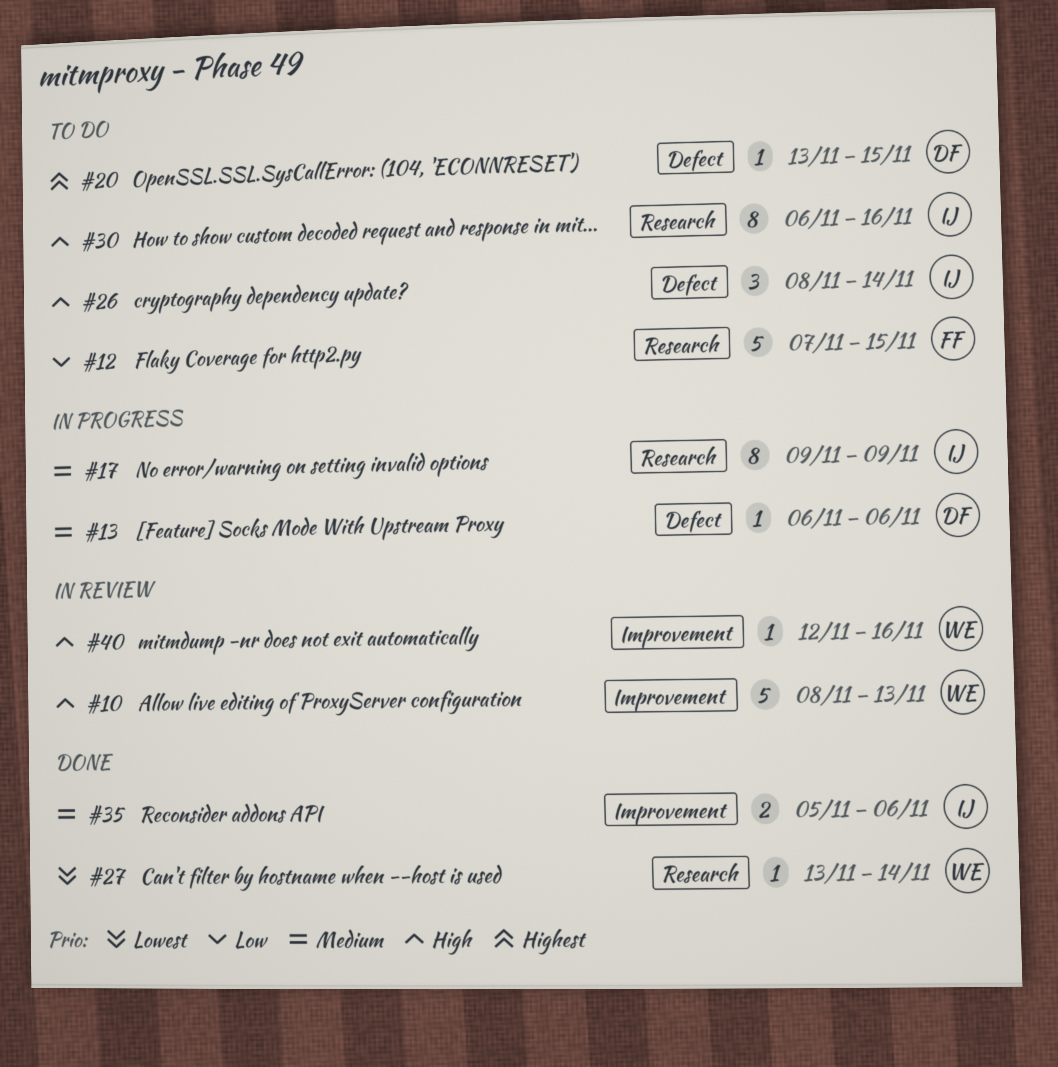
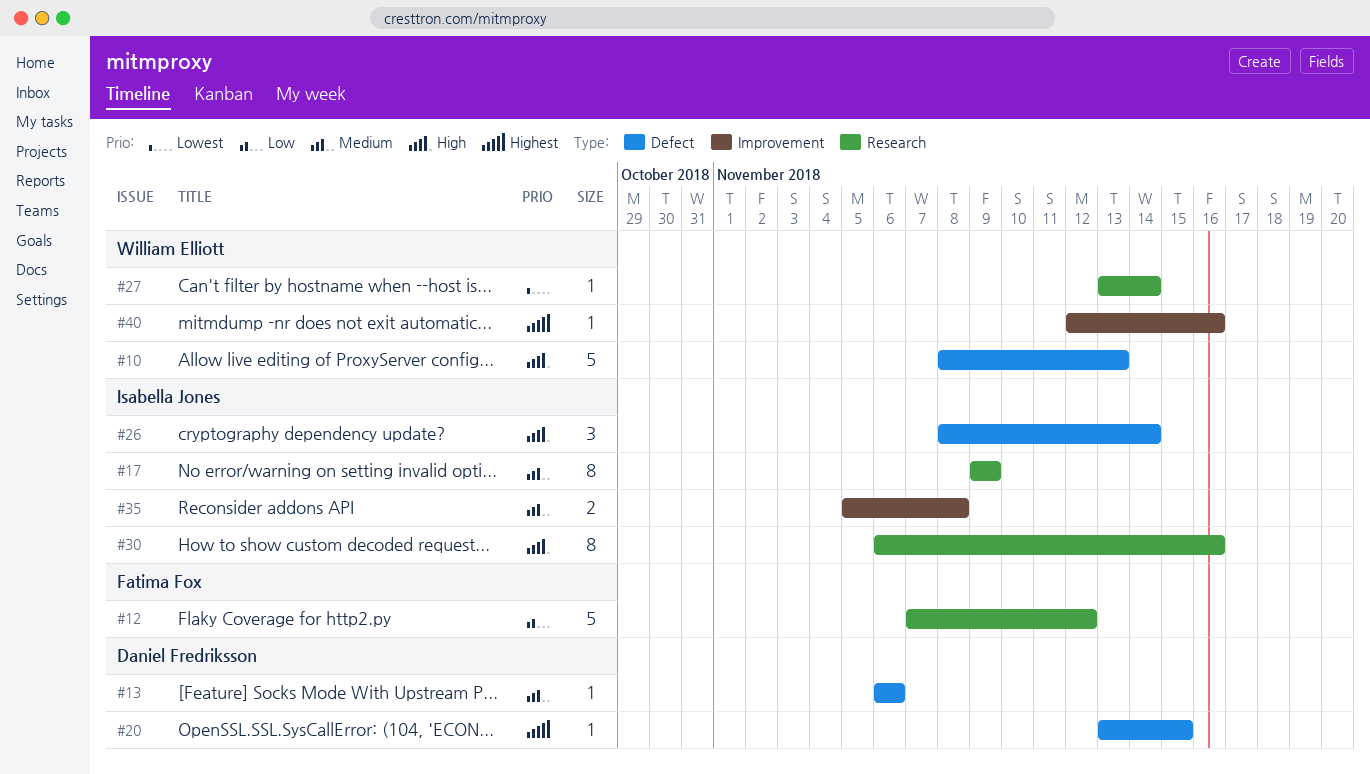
#10, label: Improvement -> Defect
#12, due: Nov 15 -> Nov 12
#35, due: Nov 6 -> Nov 8
#40, priority: High -> Highest

